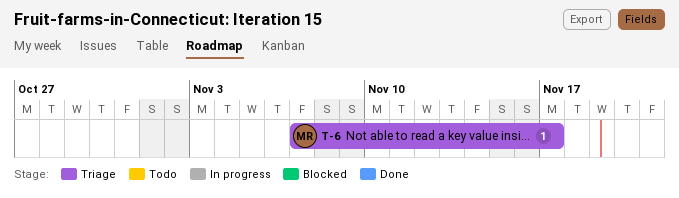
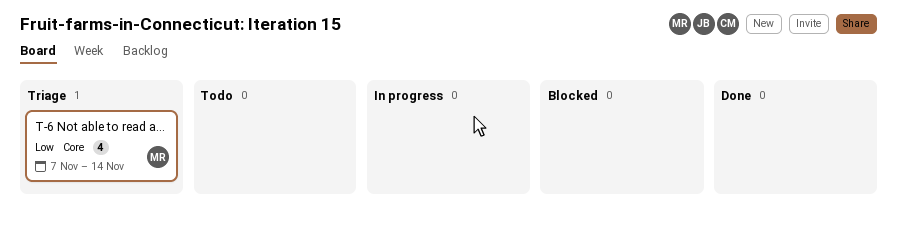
T-6, estimate: 1 -> 4
T-6, due: Nov 17 -> Nov 14

